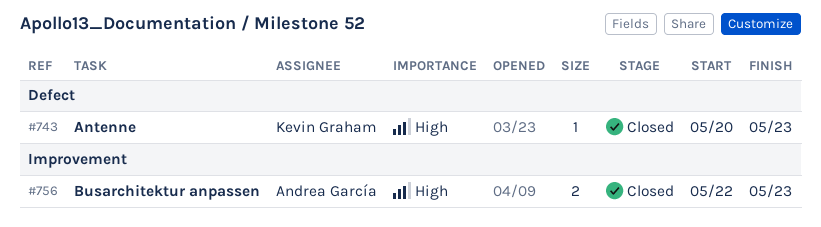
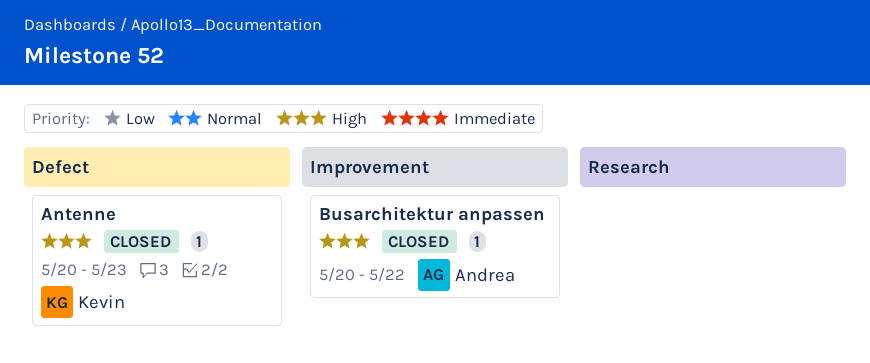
Busarchitektur anpassen, estimate: 2 -> 1
Busarchitektur anpassen, start: May 22 -> May 20
Busarchitektur anpassen, due: May 23 -> May 22

